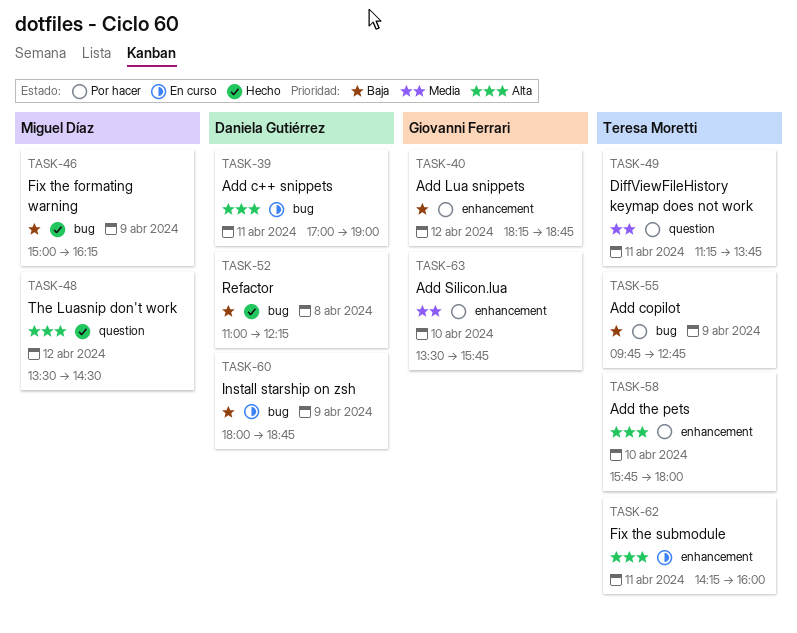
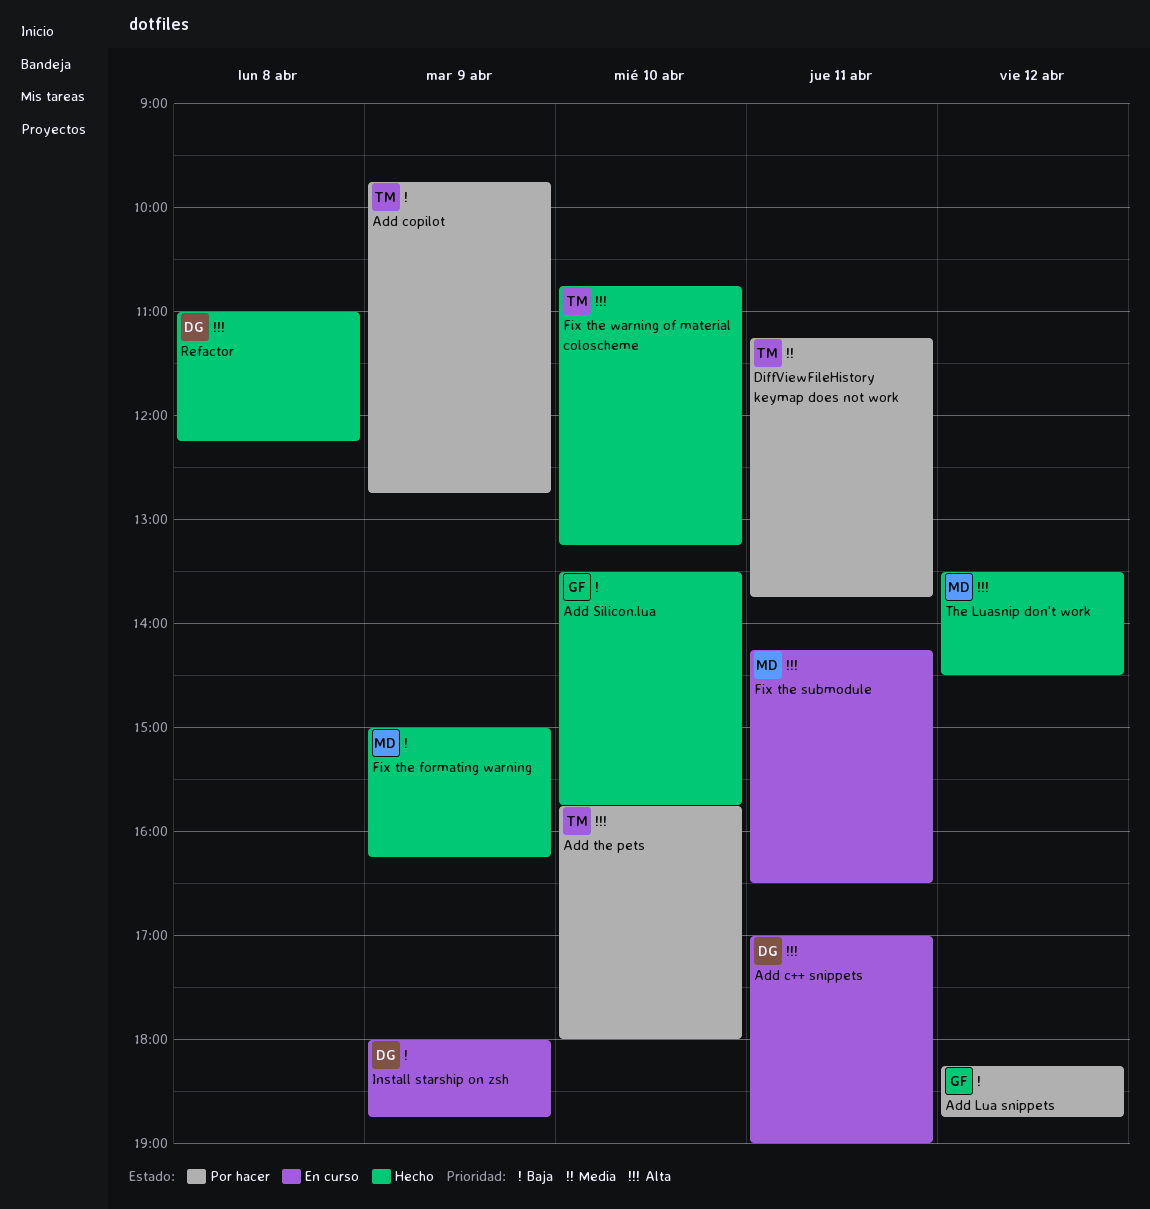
Add Silicon.lua, status: Por hacer -> Hecho
Add Silicon.lua, priority: Media -> Baja
Fix the submodule, owner: Teresa Moretti -> Miguel Díaz
Fix the submodule, ends: 16:00 -> 16:30
Fix the warning of material coloscheme: none -> present
Refactor, priority: Baja -> Alta

